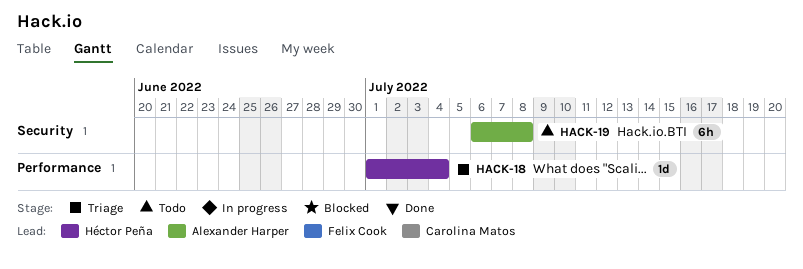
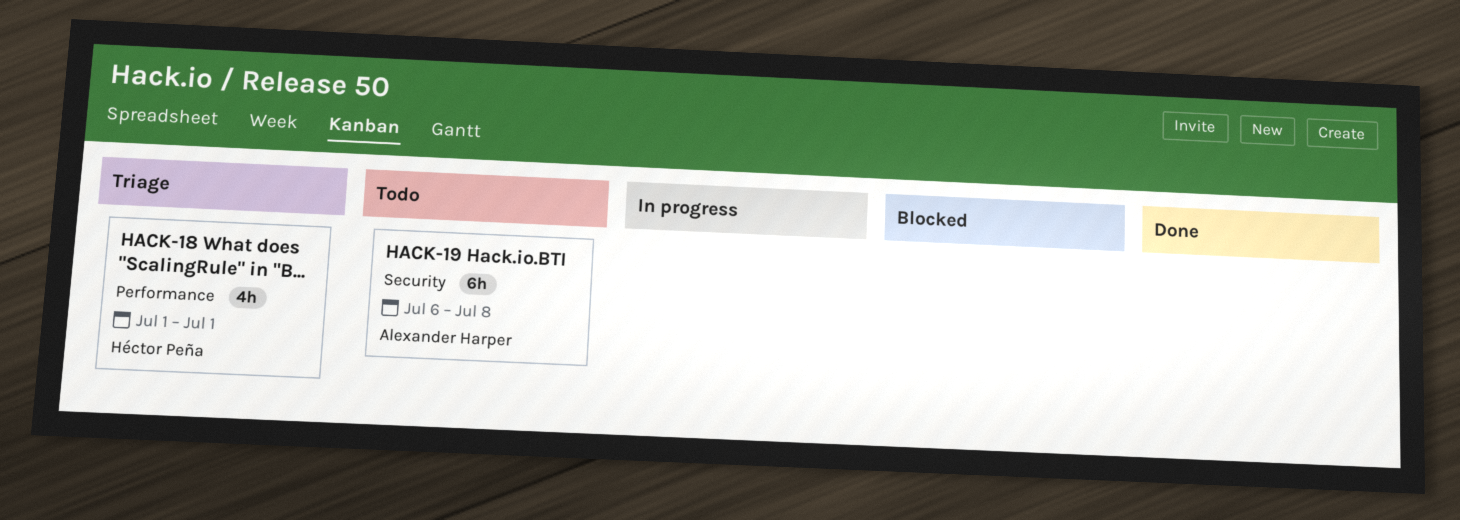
HACK-18, estimate: 1d -> 4h
HACK-18, due: Jul 4 -> Jul 1

